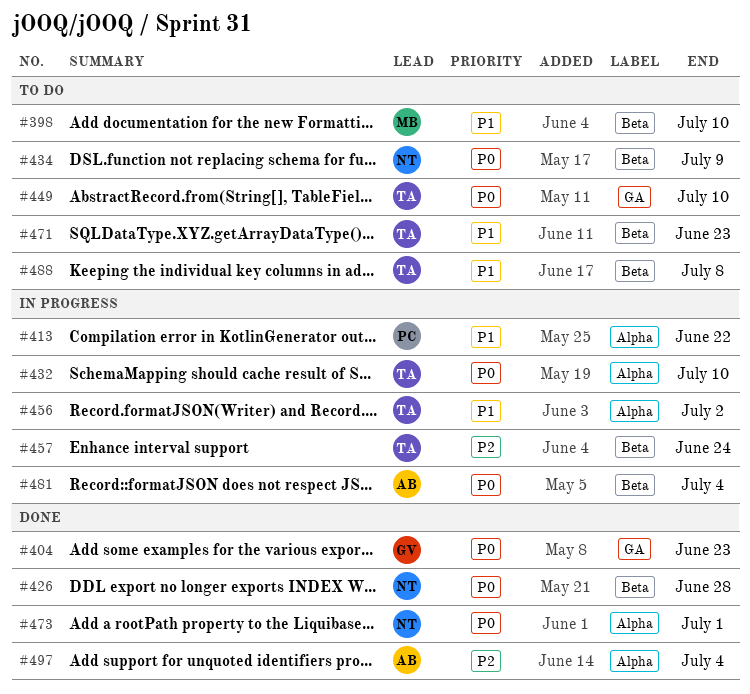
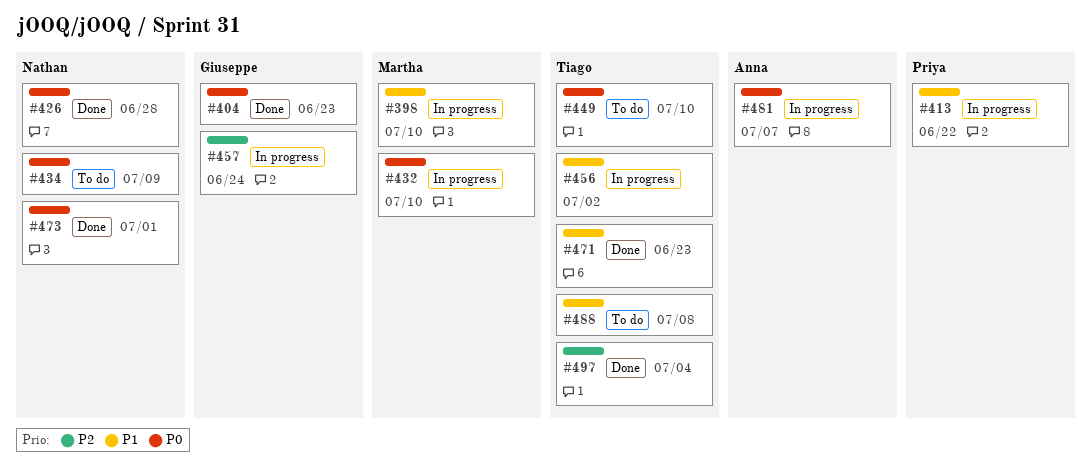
#398, status: To do -> In progress
#432, owner: Tiago -> Martha
#457, owner: Tiago -> Giuseppe
#471, status: To do -> Done
#481, due: Jul 4 -> Jul 7
#497, owner: Anna -> Tiago

